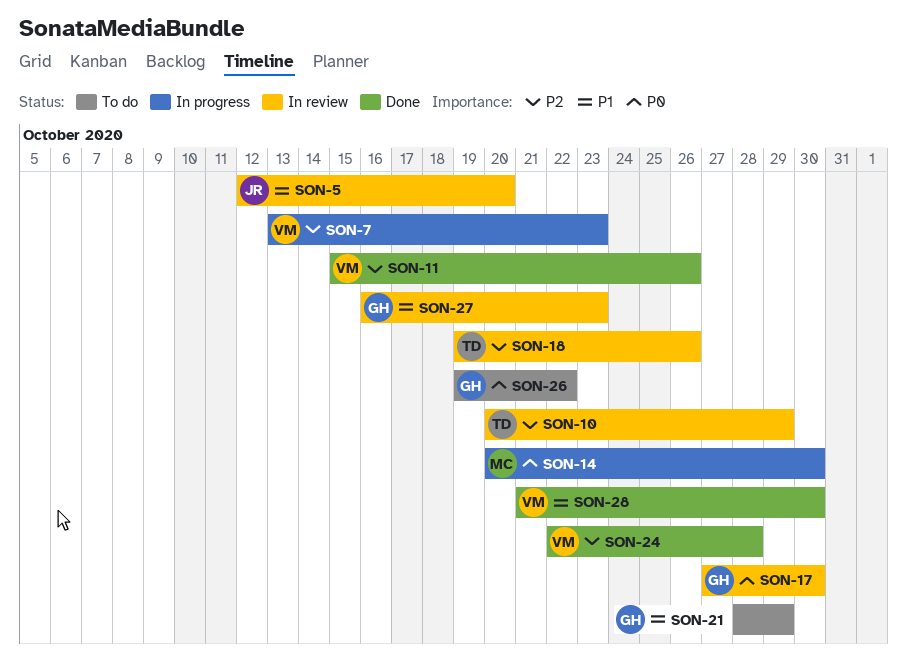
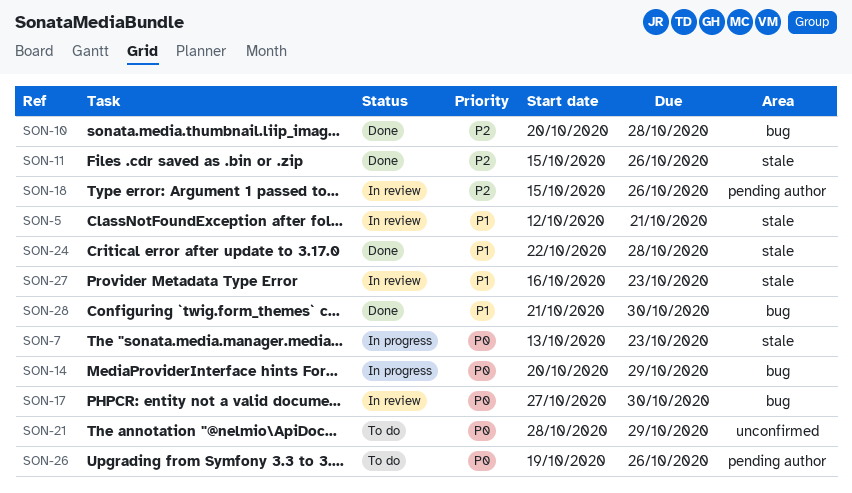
SON-5, due: Oct 20 -> Oct 21
SON-7, priority: P2 -> P0
SON-10, status: In review -> Done
SON-10, due: Oct 29 -> Oct 28
SON-14, due: Oct 30 -> Oct 29
SON-18, start: Oct 19 -> Oct 15
SON-21, priority: P1 -> P0
SON-24, priority: P2 -> P1
SON-26, due: Oct 22 -> Oct 26

